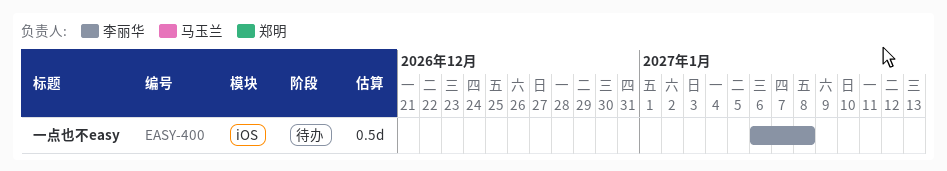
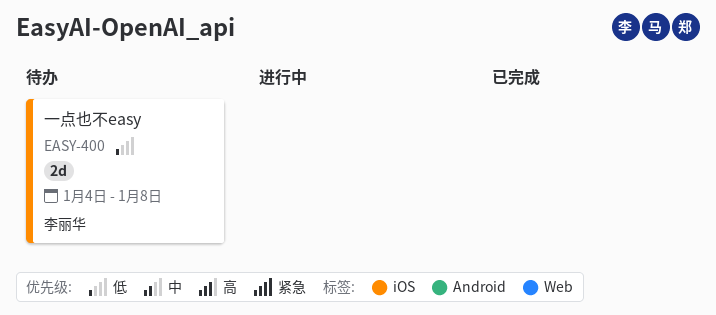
EASY-400, estimate: 0.5d -> 2d
EASY-400, start: Jan 6 -> Jan 4

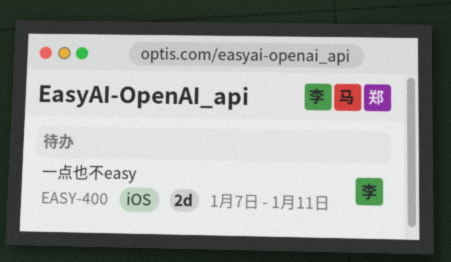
EASY-400, start: Jan 4 -> Jan 7
EASY-400, due: Jan 8 -> Jan 11

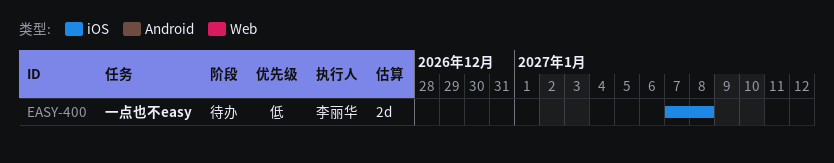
EASY-400, due: Jan 11 -> Jan 8

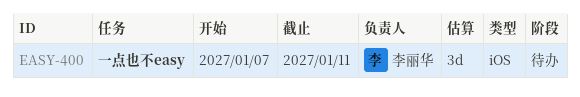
EASY-400, estimate: 2d -> 3d
EASY-400, due: Jan 8 -> Jan 11

